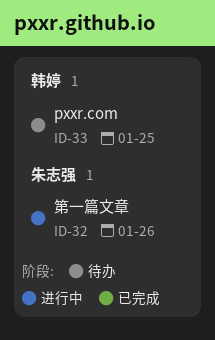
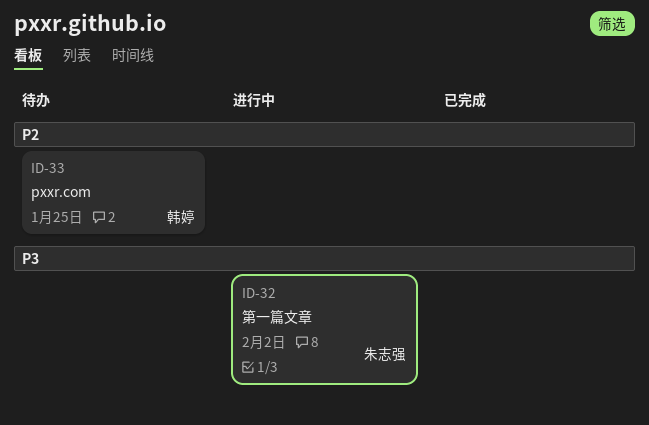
ID-32, due: Jan 26 -> Feb 2

